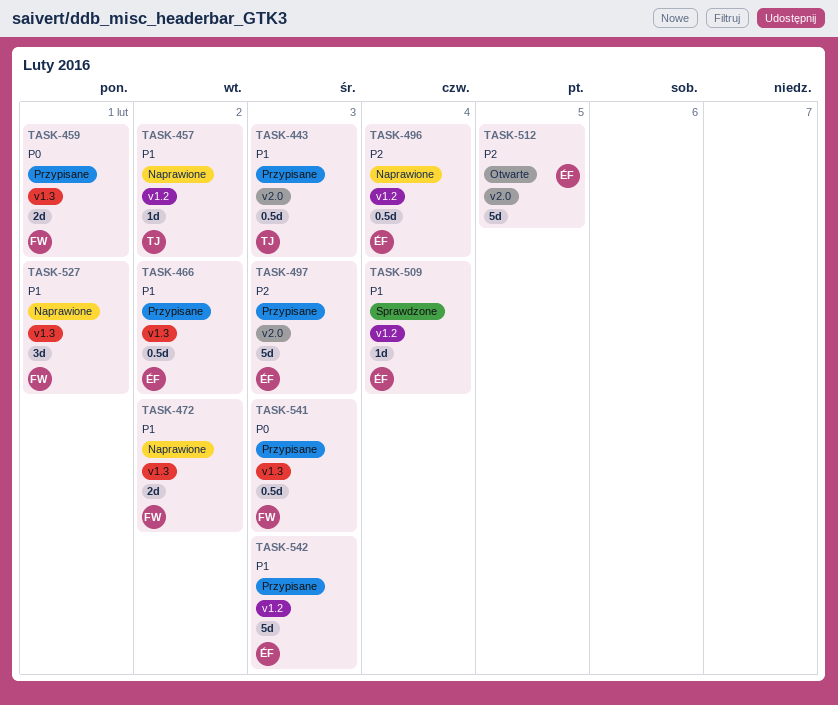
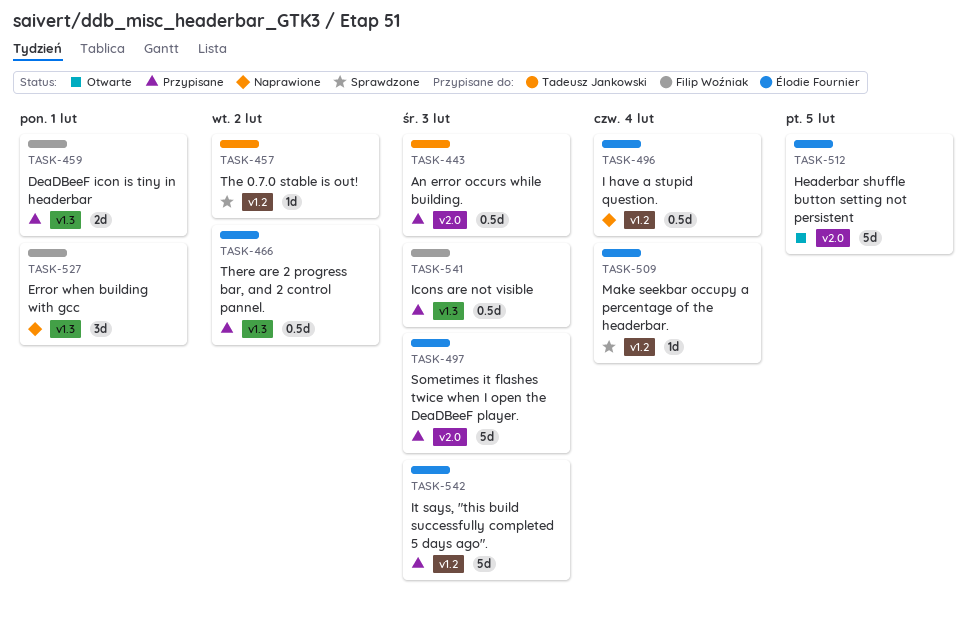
TASK-457, status: Naprawione -> Sprawdzone
TASK-472: present -> none

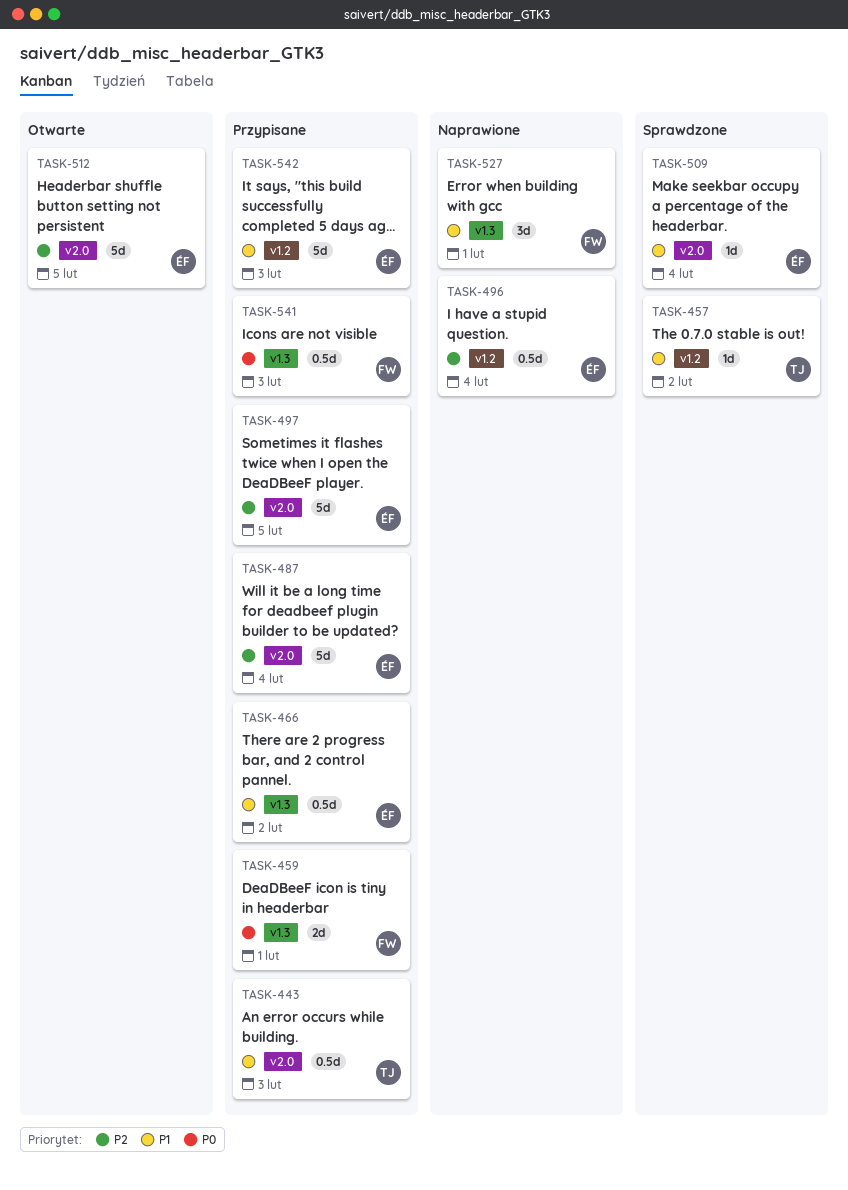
TASK-487: none -> present
TASK-497, due: Feb 3 -> Feb 5
TASK-509, label: v1.2 -> v2.0

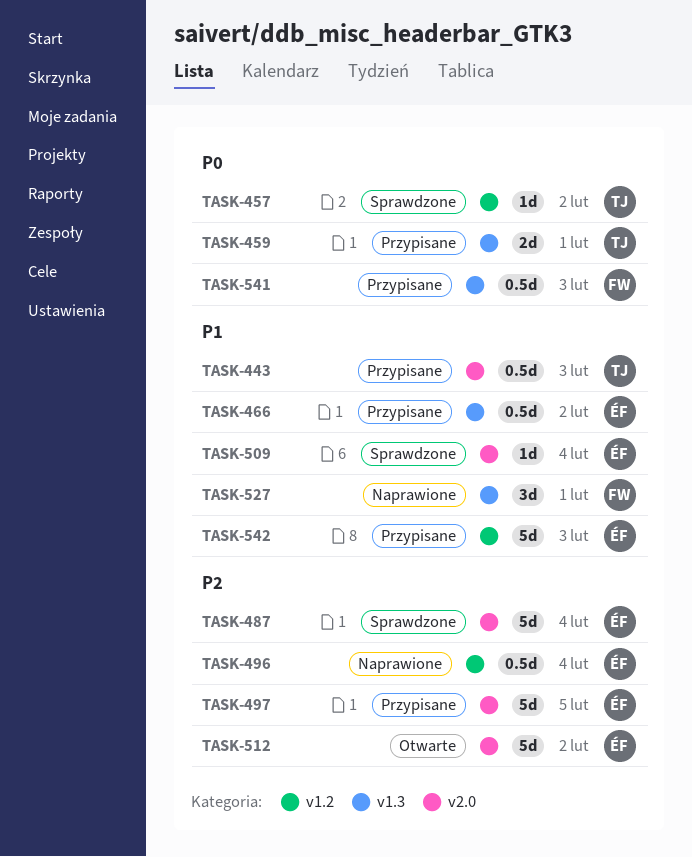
TASK-457, priority: P1 -> P0
TASK-459, owner: FW -> TJ
TASK-487, status: Przypisane -> Sprawdzone
TASK-512, due: Feb 5 -> Feb 2

